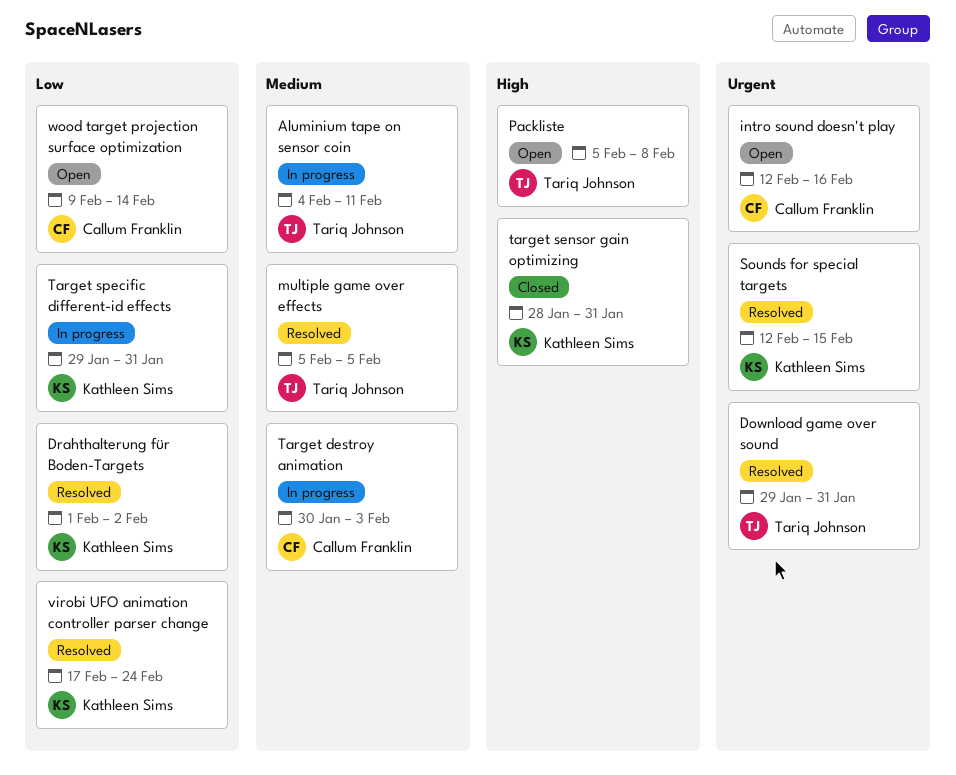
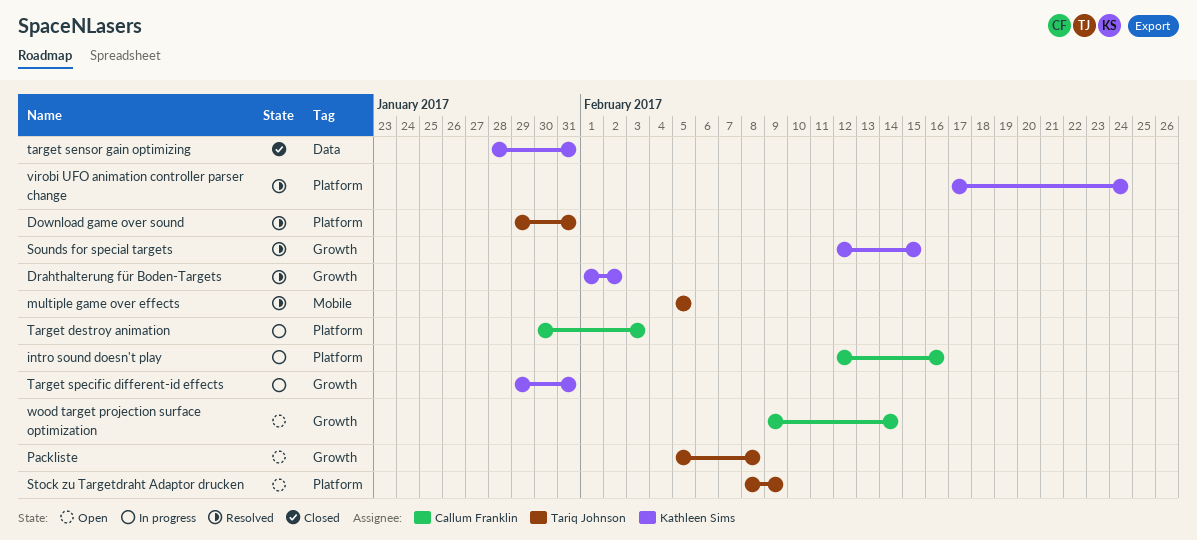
Aluminium tape on sensor coin: present -> none
intro sound doesn't play, status: Open -> In progress
Stock zu Targetdraht Adaptor drucken: none -> present

